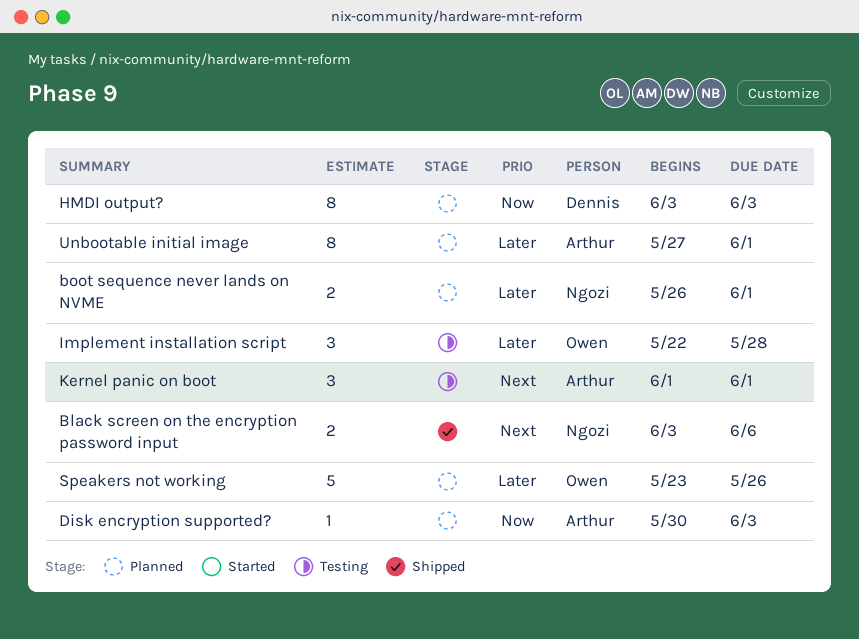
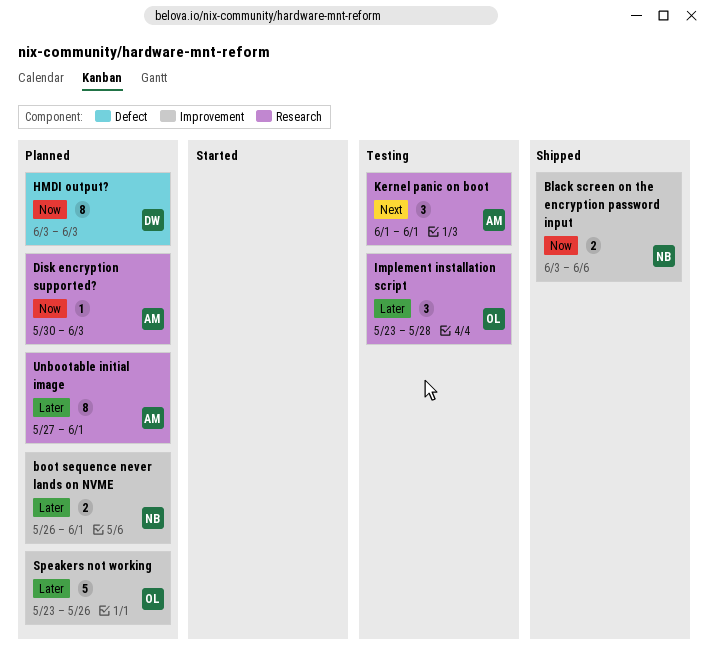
Black screen on the encryption password input, priority: Next -> Now
Implement installation script, start: May 22 -> May 23

